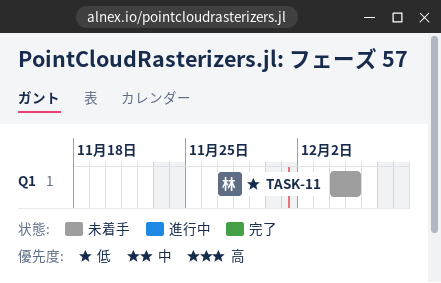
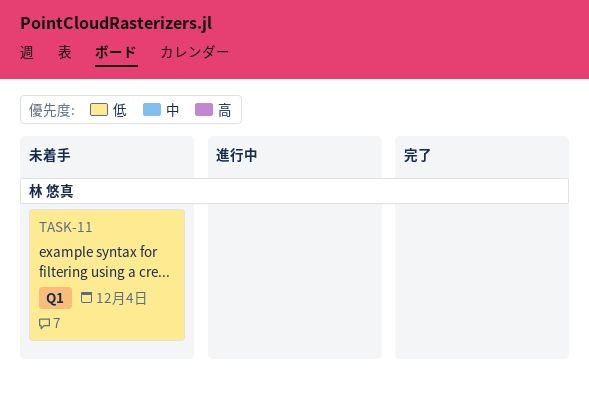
TASK-11, due: Dec 5 -> Dec 4

